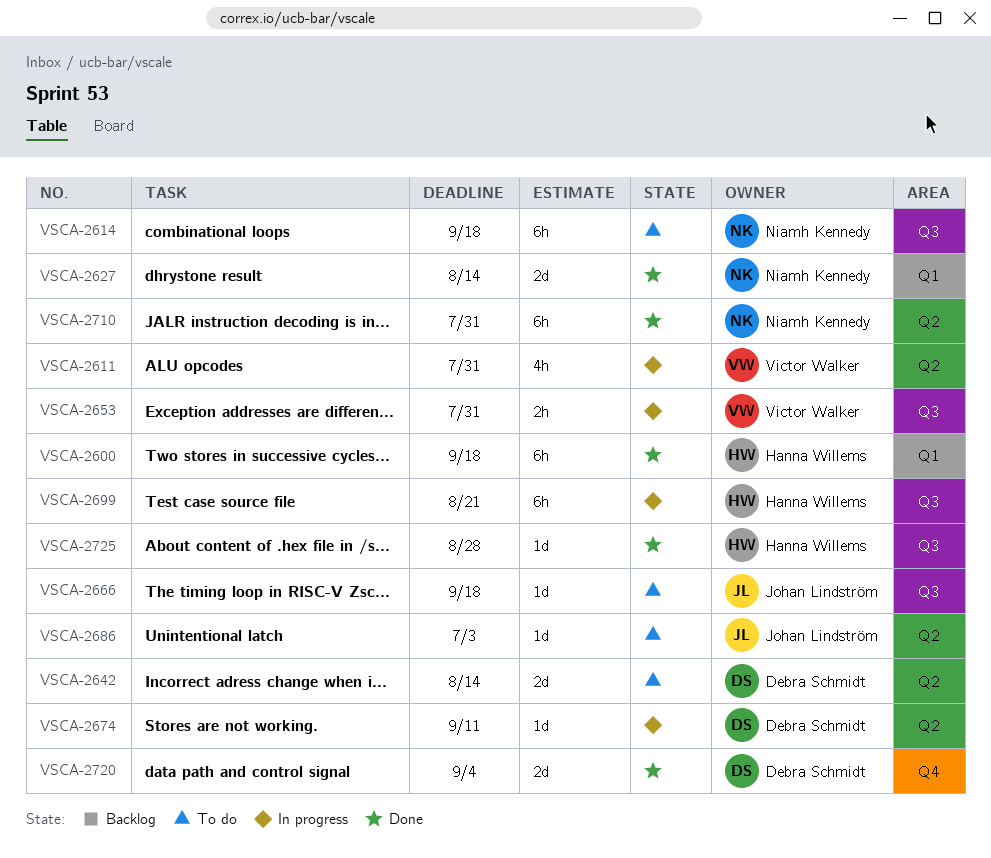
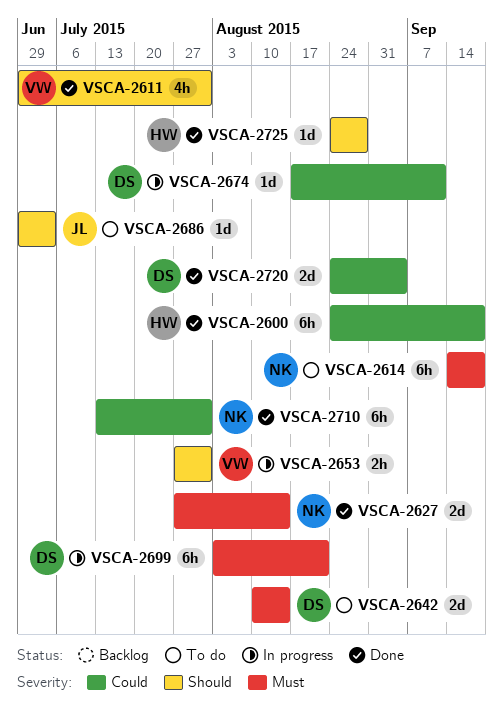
VSCA-2611, status: In progress -> Done
VSCA-2666: present -> none
VSCA-2699, owner: Hanna Willems -> Debra Schmidt

